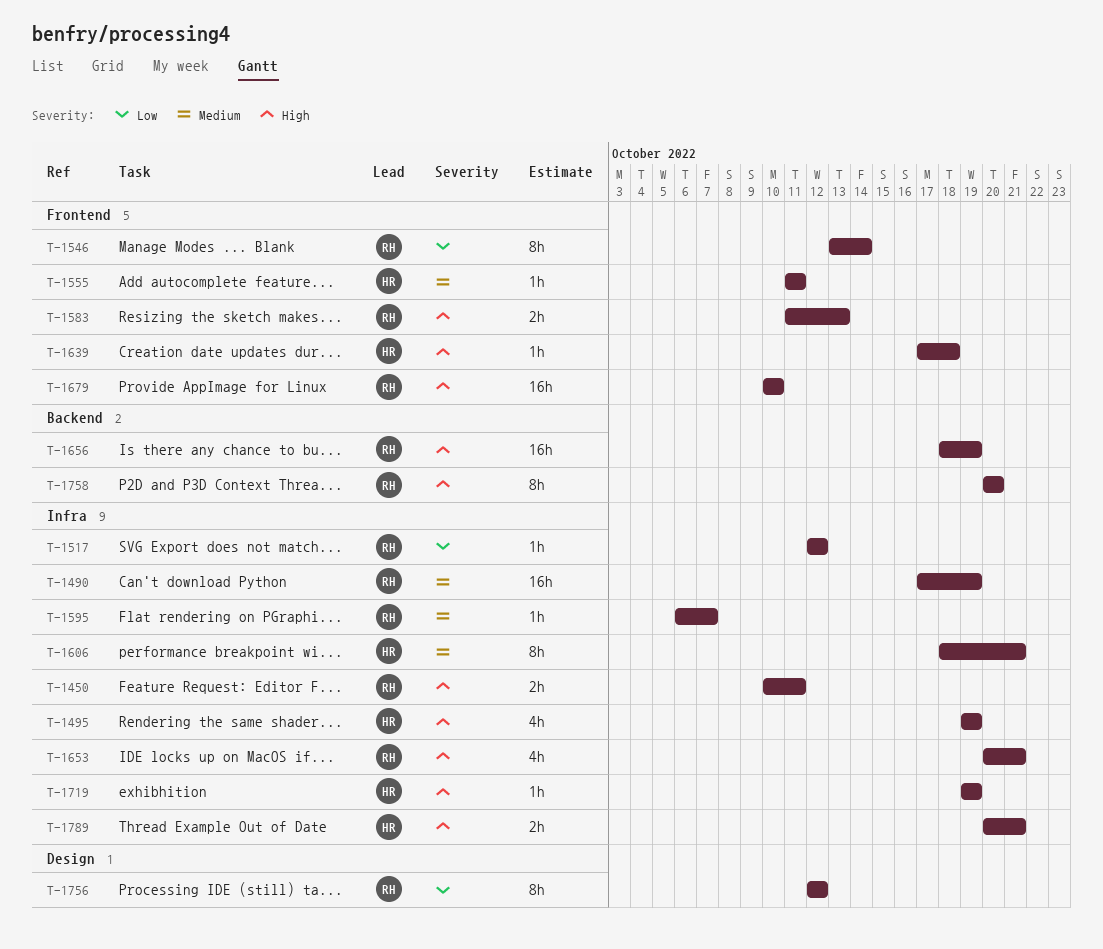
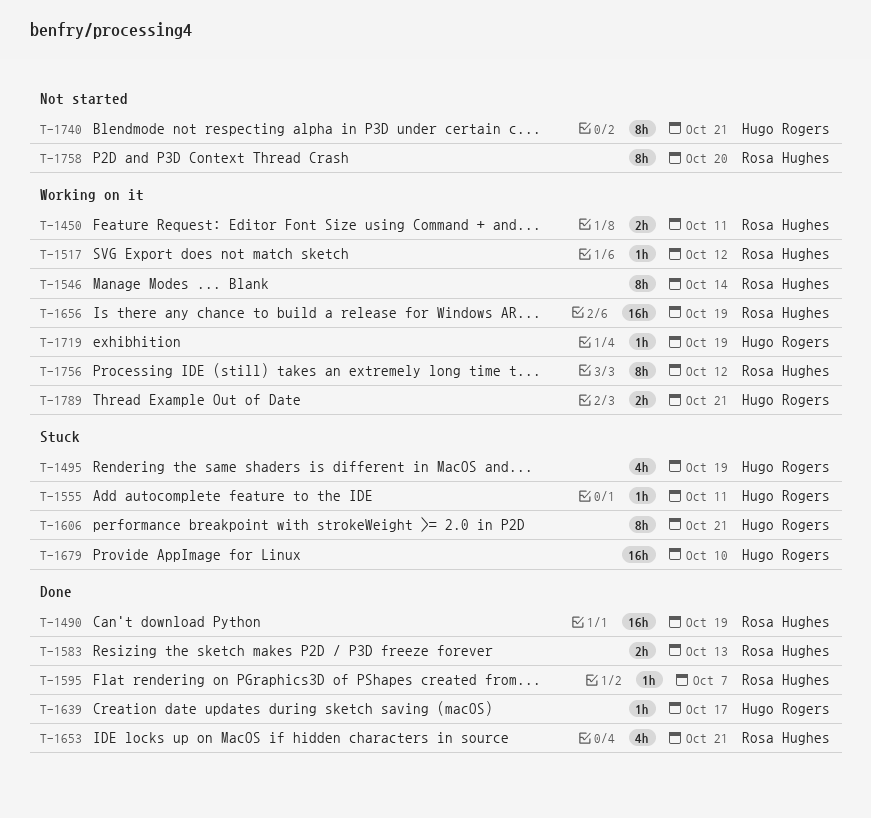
T-1639, due: Oct 18 -> Oct 17
T-1679, owner: Rosa Hughes -> Hugo Rogers
T-1740: none -> present

